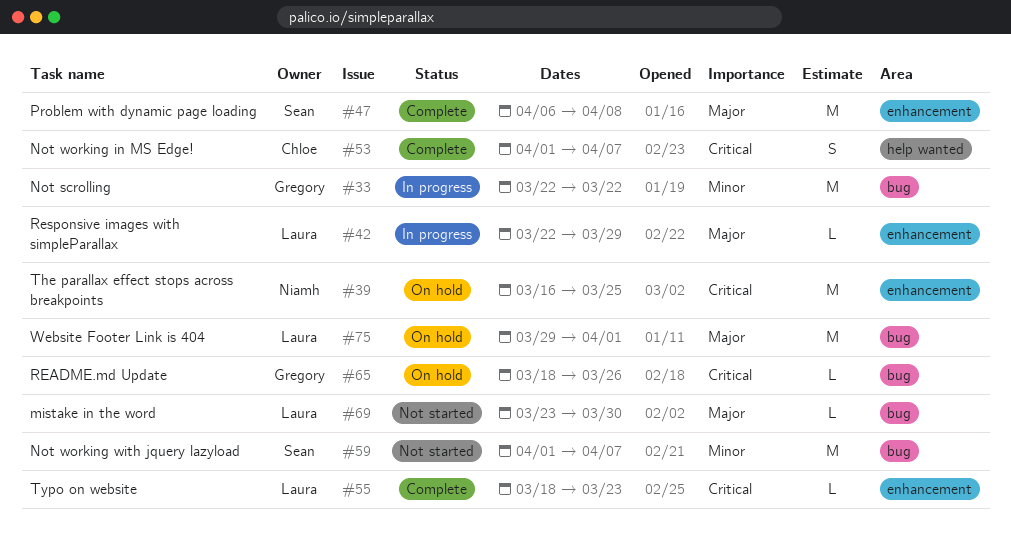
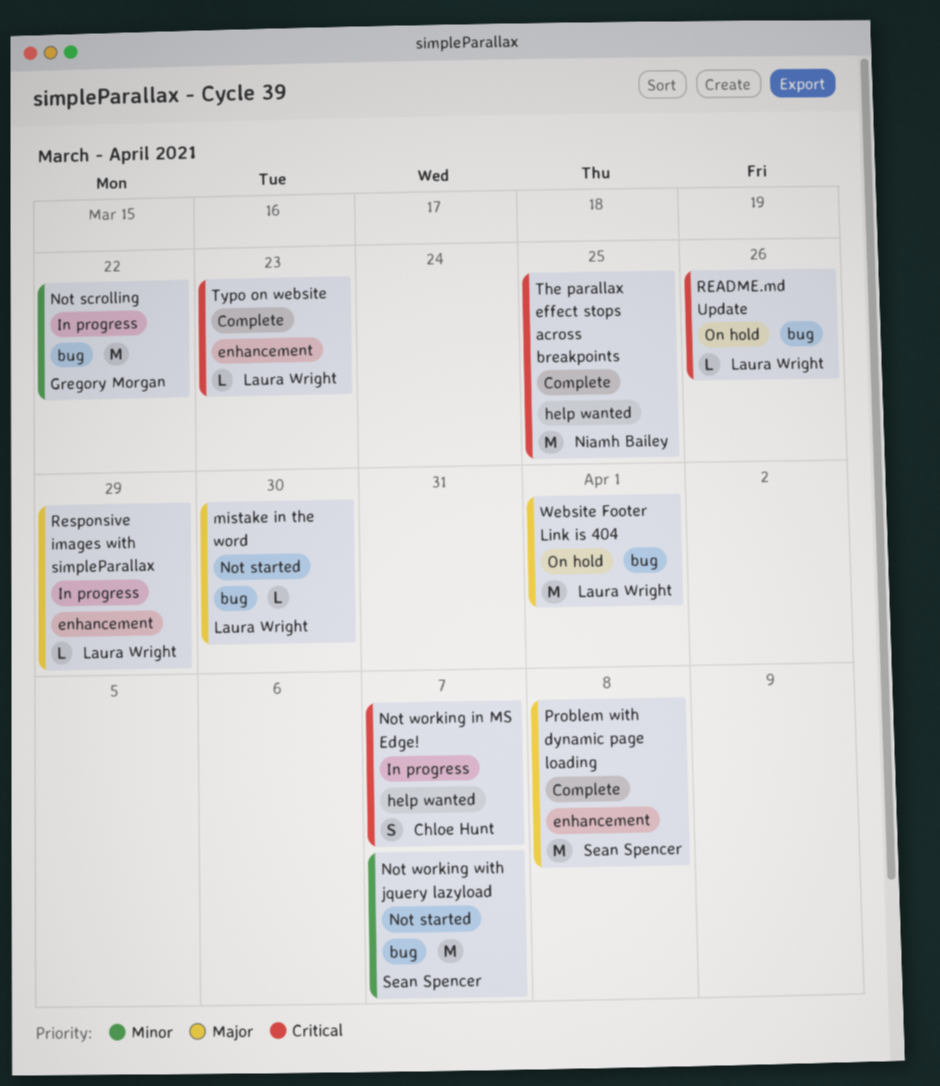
Not working in MS Edge!, status: Complete -> In progress
README.md Update, owner: Gregory Morgan -> Laura Wright
The parallax effect stops across breakpoints, status: On hold -> Complete
The parallax effect stops across breakpoints, label: enhancement -> help wanted

